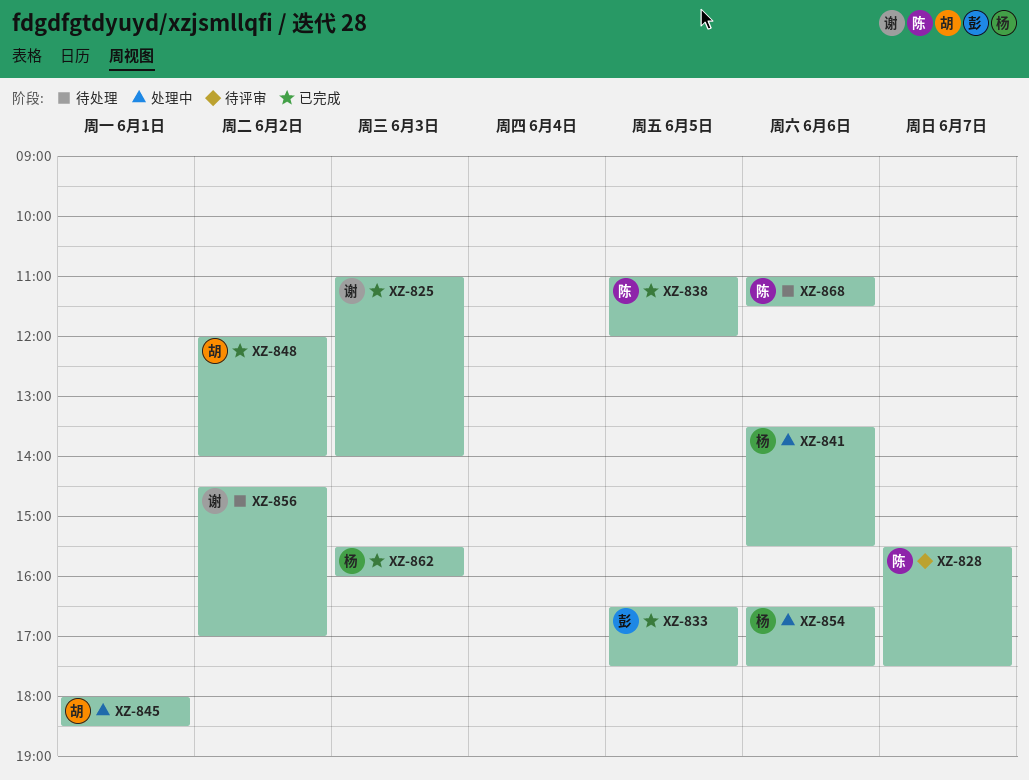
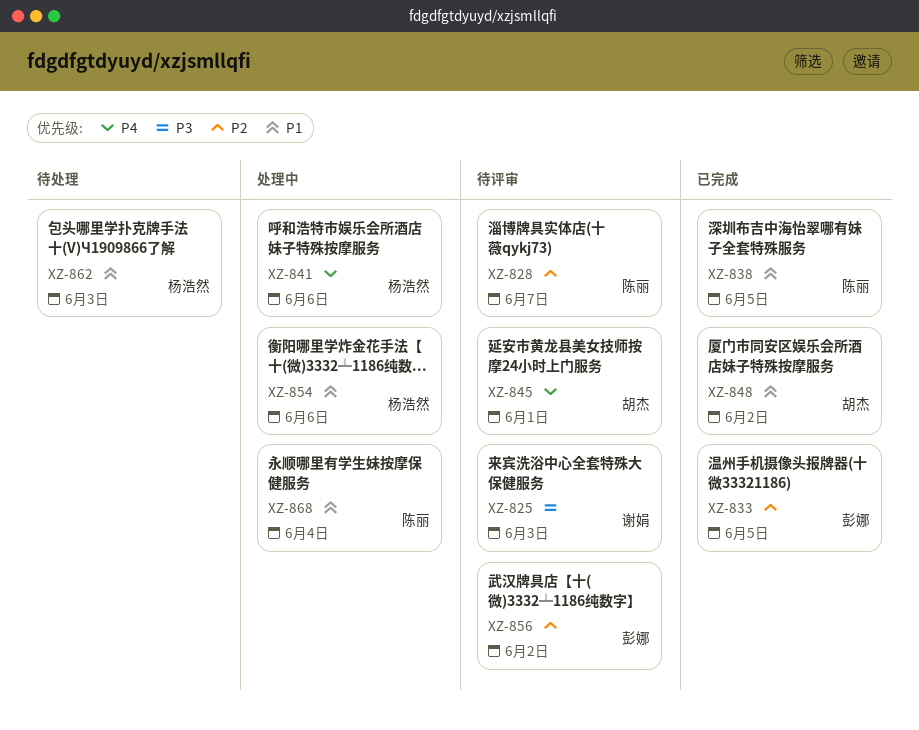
XZ-825, status: 已完成 -> 待评审
XZ-845, status: 处理中 -> 待评审
XZ-856, status: 待处理 -> 待评审
XZ-856, owner: 谢娟 -> 彭娜
XZ-862, status: 已完成 -> 待处理
XZ-868, status: 待处理 -> 处理中
XZ-868, day: Jun 6 -> Jun 4

